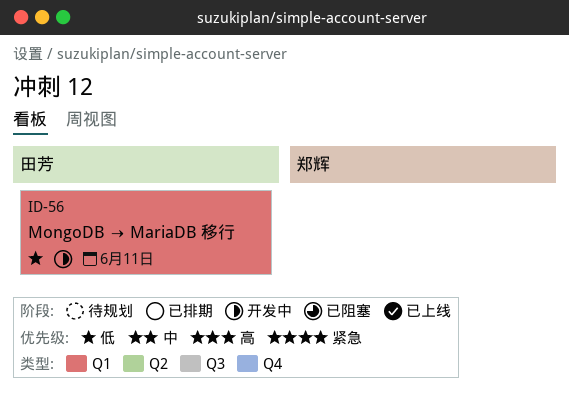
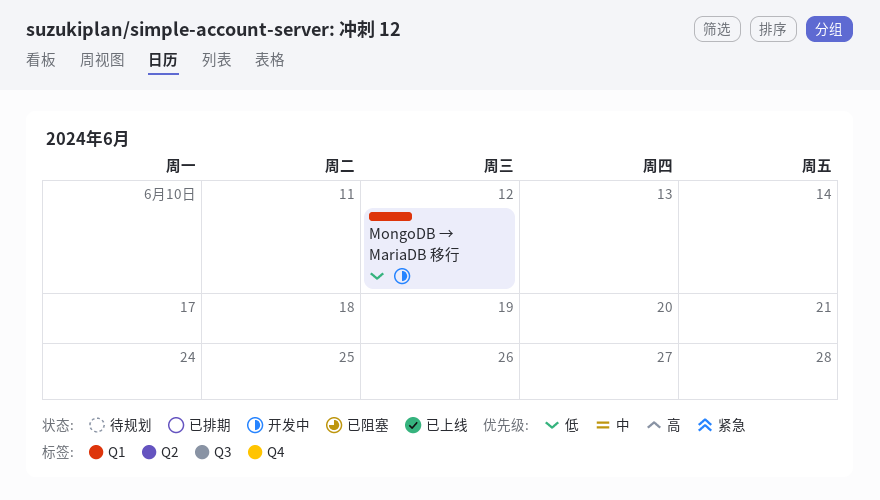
MongoDB → MariaDB 移行, due: Jun 11 -> Jun 12

